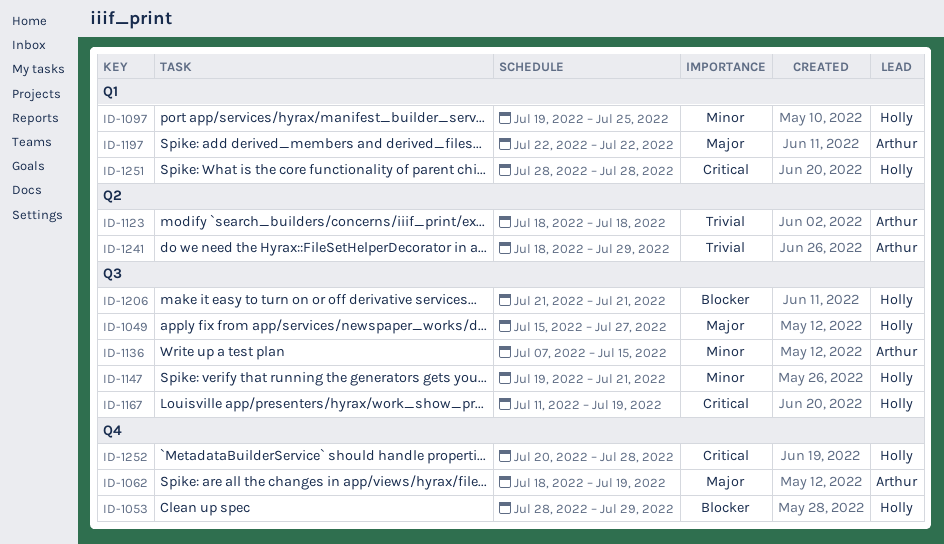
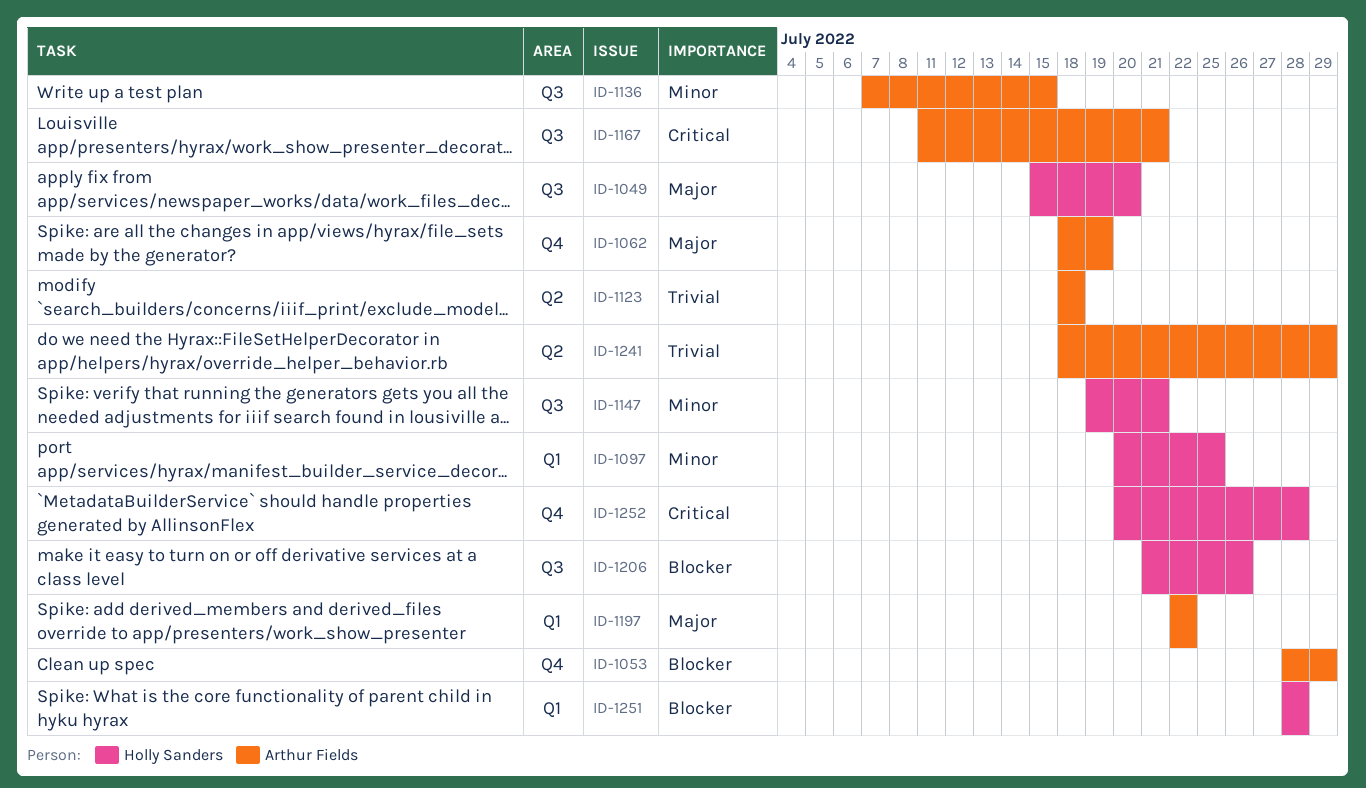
ID-1049, due: Jul 27 -> Jul 20
ID-1053, owner: Holly Sanders -> Arthur Fields
ID-1097, start: Jul 19 -> Jul 20
ID-1167, owner: Holly Sanders -> Arthur Fields
ID-1167, due: Jul 19 -> Jul 21
ID-1206, due: Jul 21 -> Jul 26
ID-1251, priority: Critical -> Blocker

